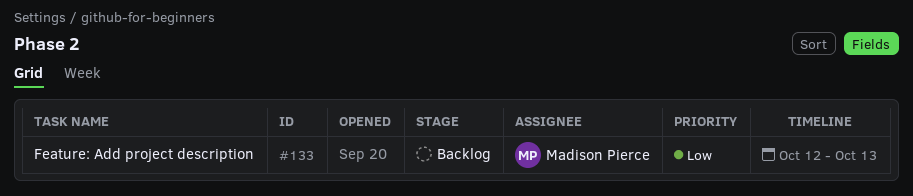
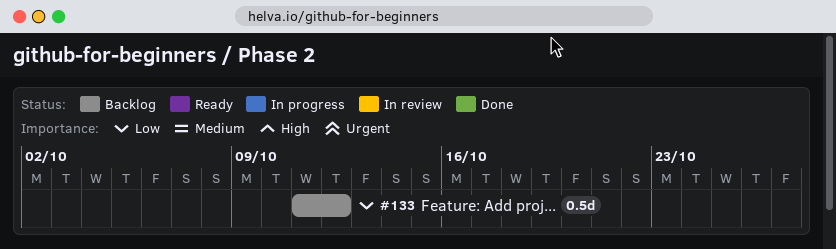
#133, start: Oct 12 -> Oct 11
#133, due: Oct 13 -> Oct 12

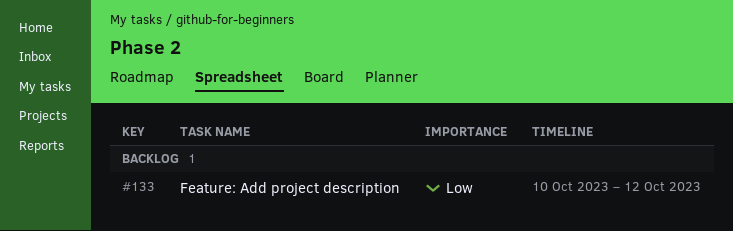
#133, start: Oct 11 -> Oct 10

